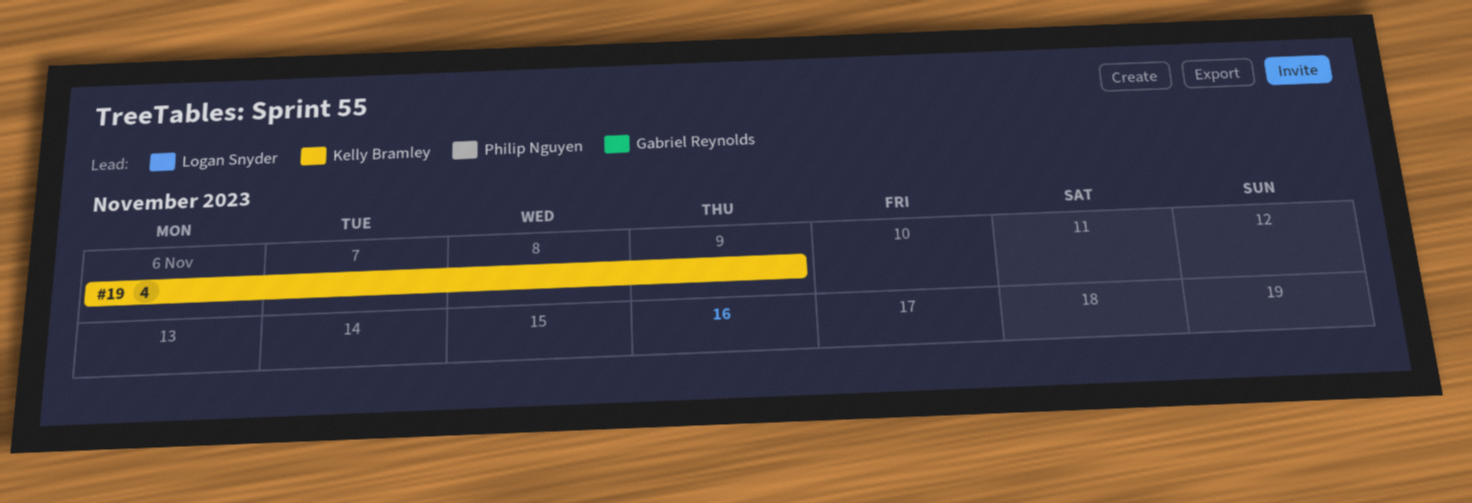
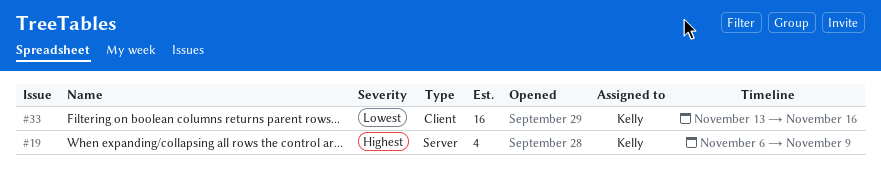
#33: none -> present

